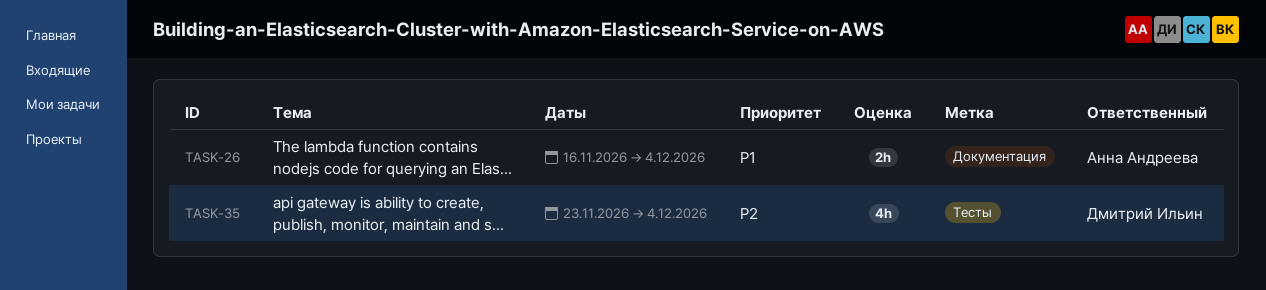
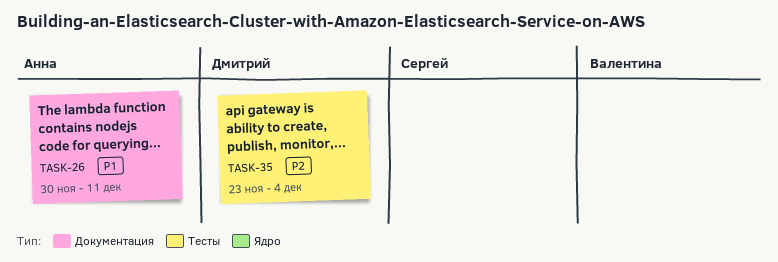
TASK-26, start: Nov 16 -> Nov 30
TASK-26, due: Dec 4 -> Dec 11

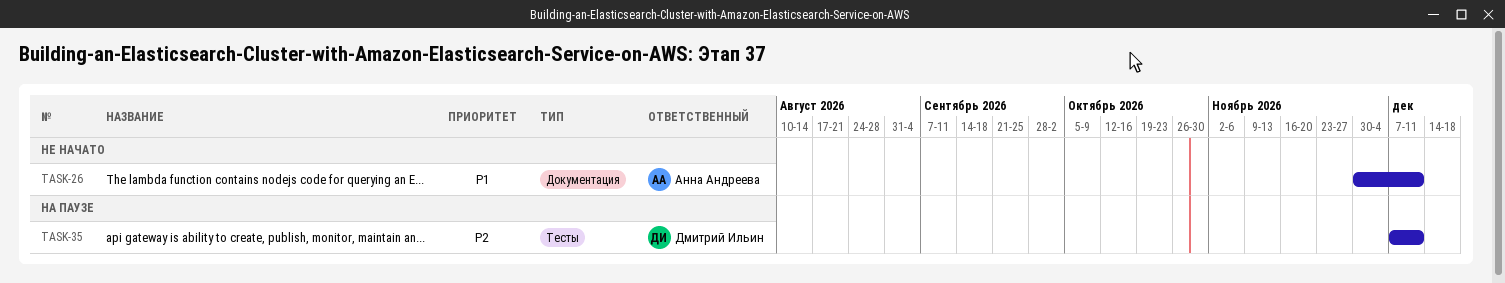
TASK-35, start: Nov 23 -> Dec 7
TASK-35, due: Dec 4 -> Dec 11

